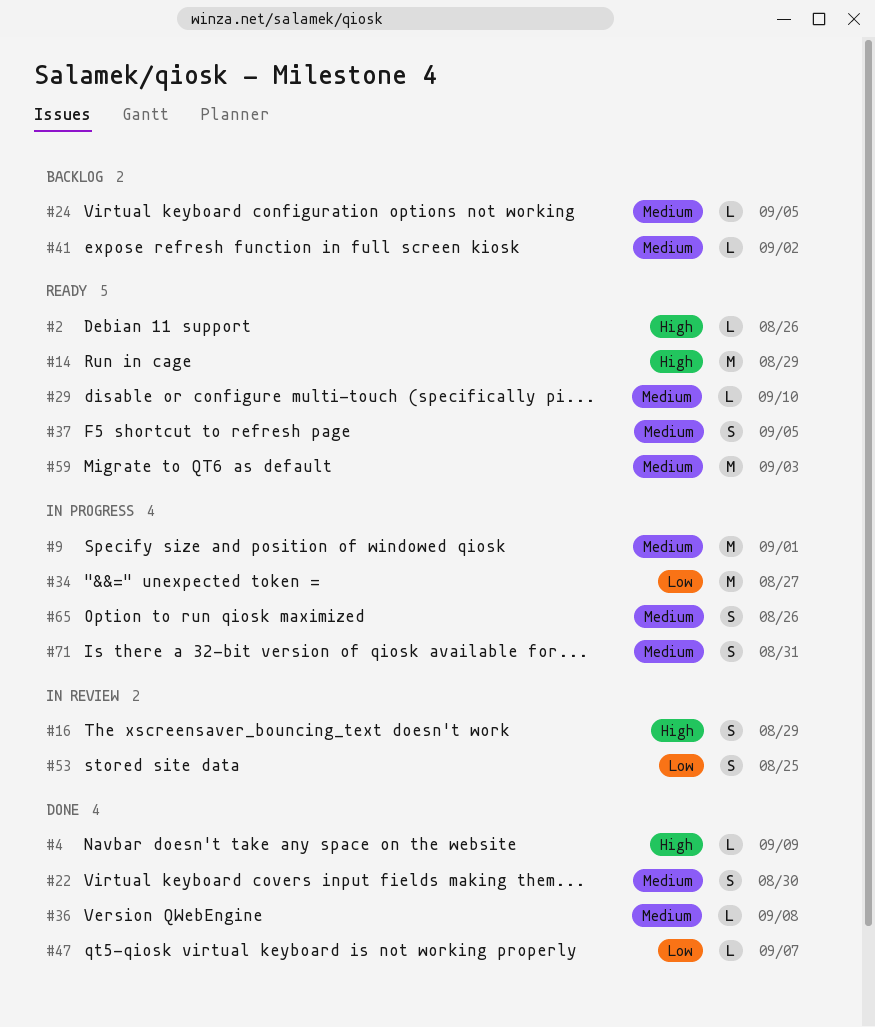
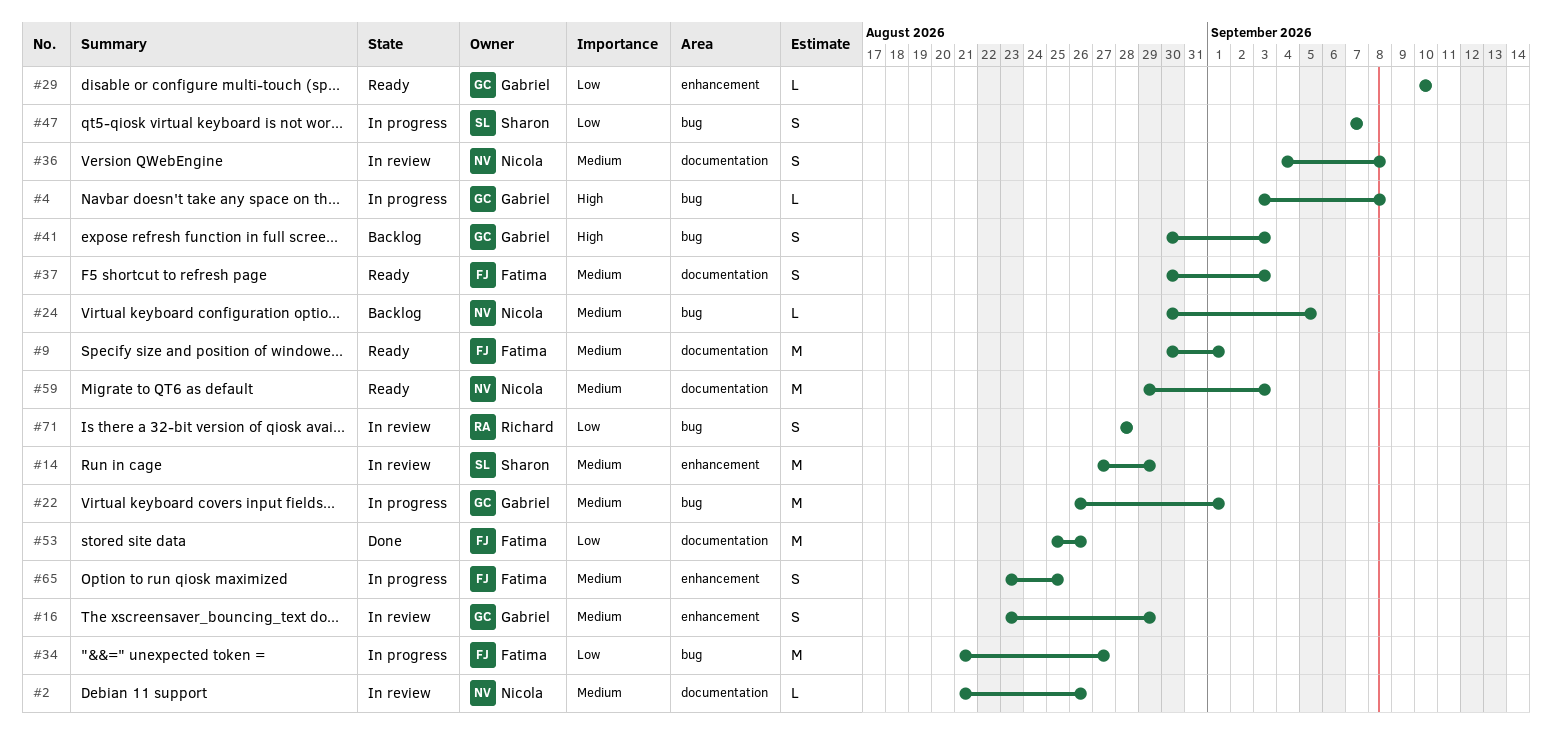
#2, status: Ready -> In review
#2, priority: High -> Medium
#4, status: Done -> In progress
#4, due: Sep 9 -> Sep 8
#9, status: In progress -> Ready
#14, status: Ready -> In review
#14, priority: High -> Medium
#16, priority: High -> Medium
#22, status: Done -> In progress
#22, estimate: S -> M
#22, due: Aug 30 -> Sep 1
#29, priority: Medium -> Low
#36, status: Done -> In review
#36, estimate: L -> S
#37, due: Sep 5 -> Sep 3
#41, priority: Medium -> High
#41, estimate: L -> S
#41, due: Sep 2 -> Sep 3
#47, status: Done -> In progress
#47, estimate: L -> S
#53, status: In review -> Done
#53, estimate: S -> M
#53, due: Aug 25 -> Aug 26
#65, due: Aug 26 -> Aug 25
#71, status: In progress -> In review
#71, priority: Medium -> Low
#71, due: Aug 31 -> Aug 28

